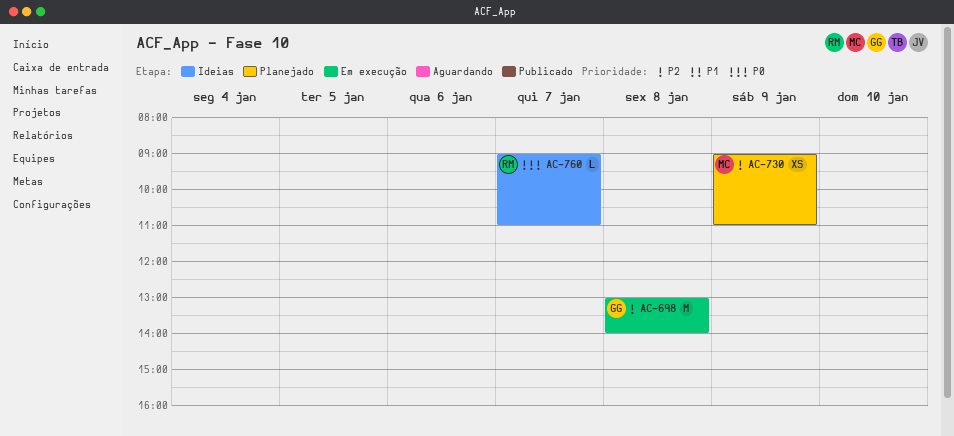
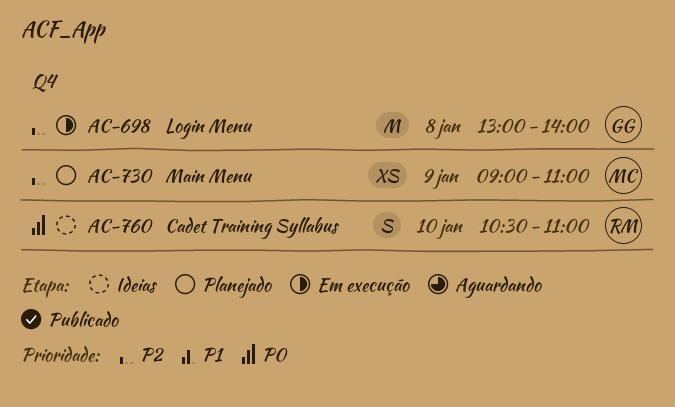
AC-760, estimate: L -> S
AC-760, day: Jan 7 -> Jan 10
AC-760, begins: 09:00 -> 10:30

